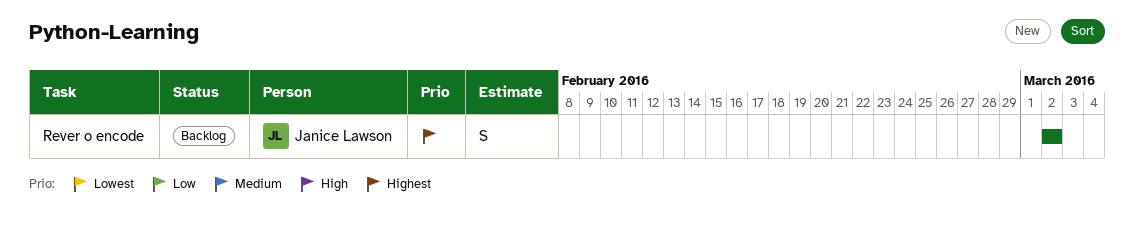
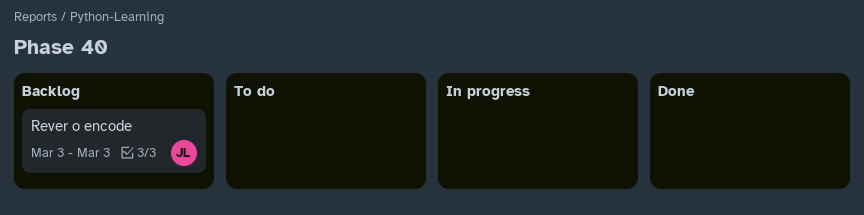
Rever o encode, start: Mar 2 -> Mar 3
Rever o encode, due: Mar 2 -> Mar 3

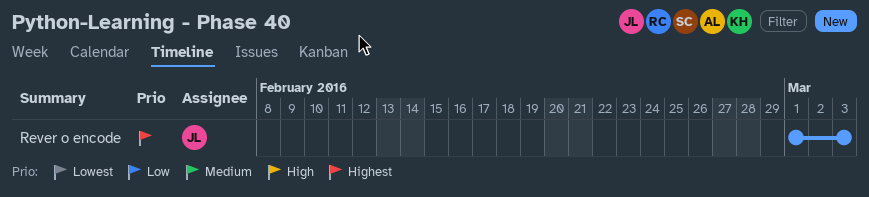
Rever o encode, start: Mar 3 -> Mar 1

